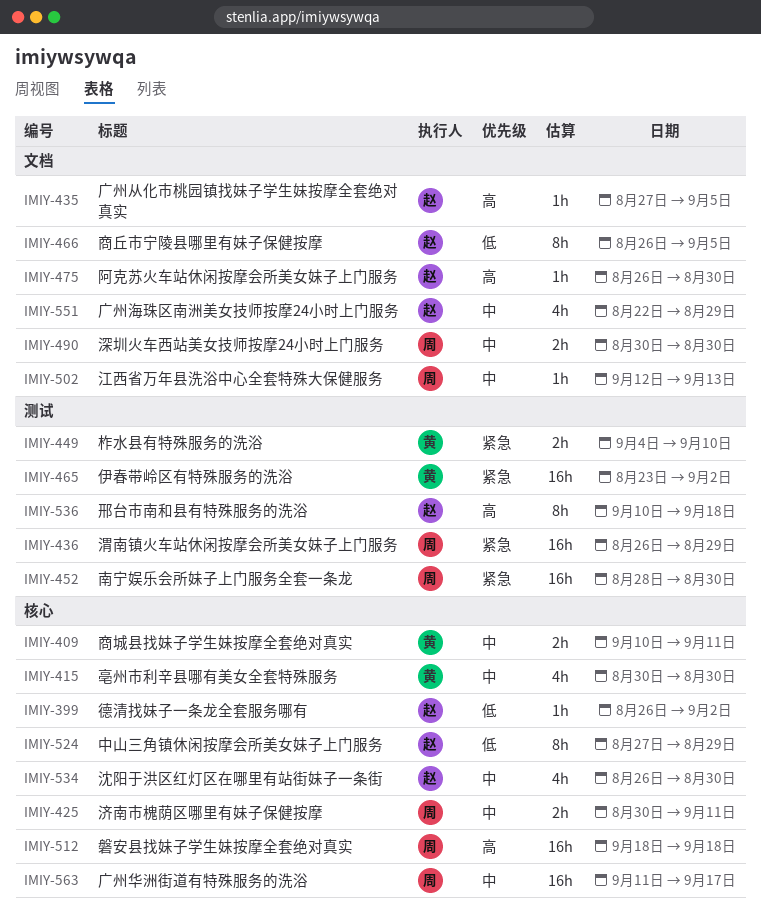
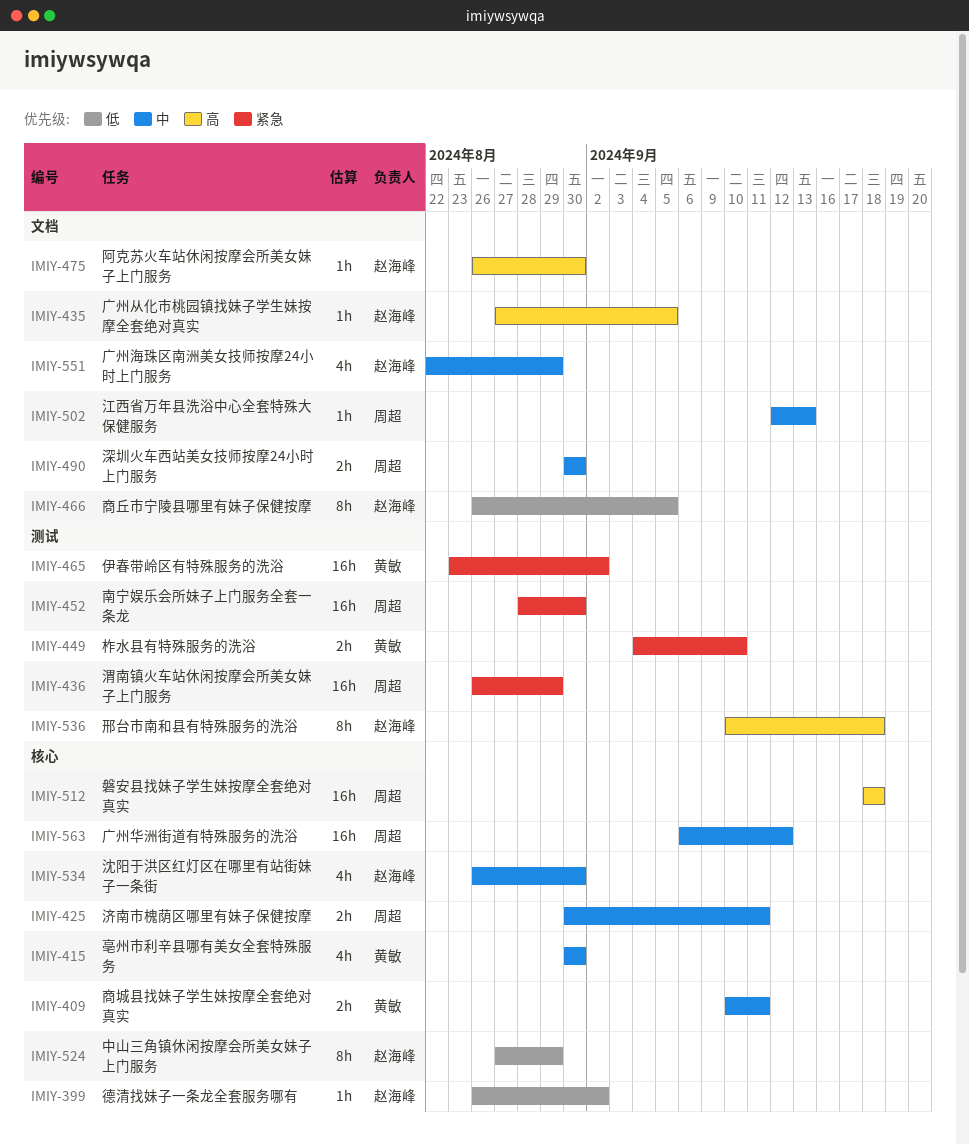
IMIY-563, start: Sep 11 -> Sep 6
IMIY-563, due: Sep 17 -> Sep 12

